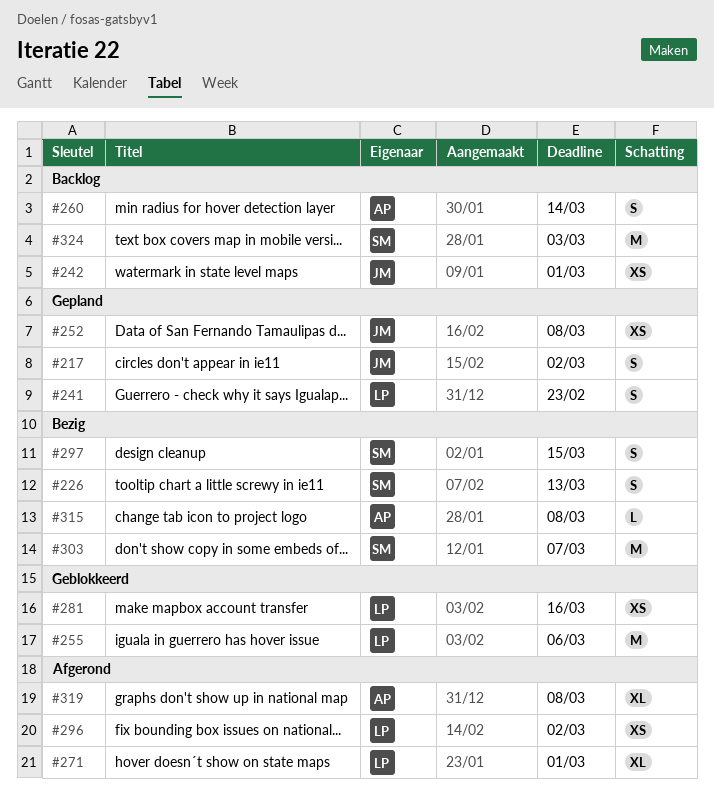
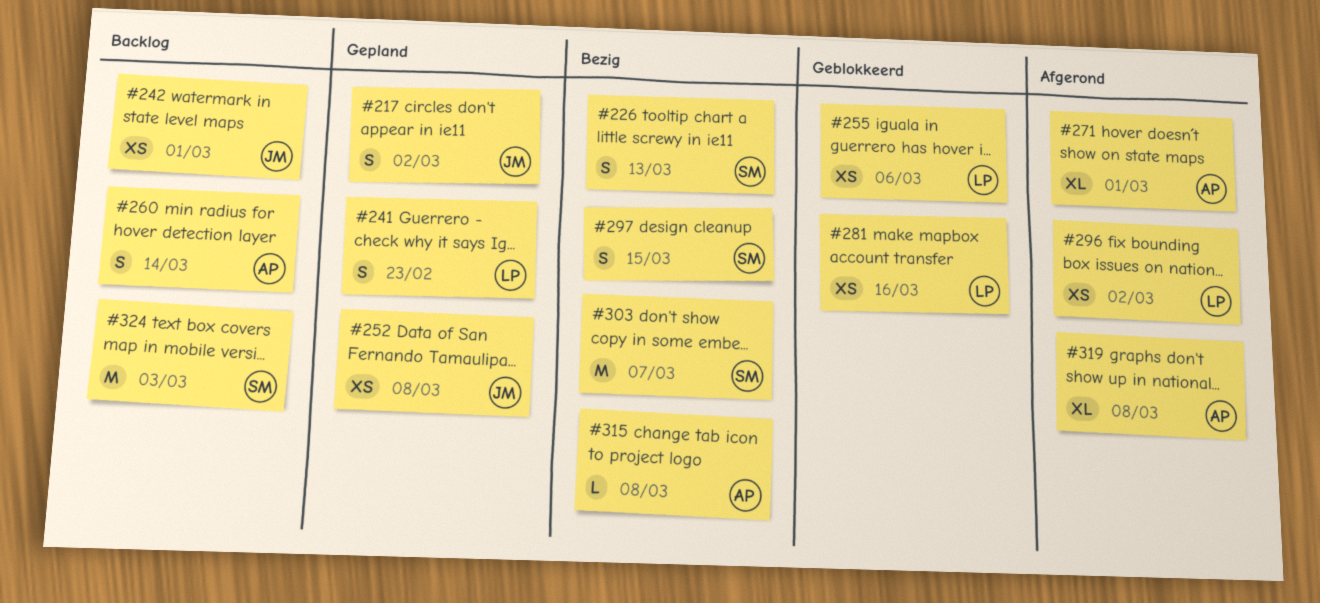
#255, estimate: M -> XS
#271, owner: LP -> AP

